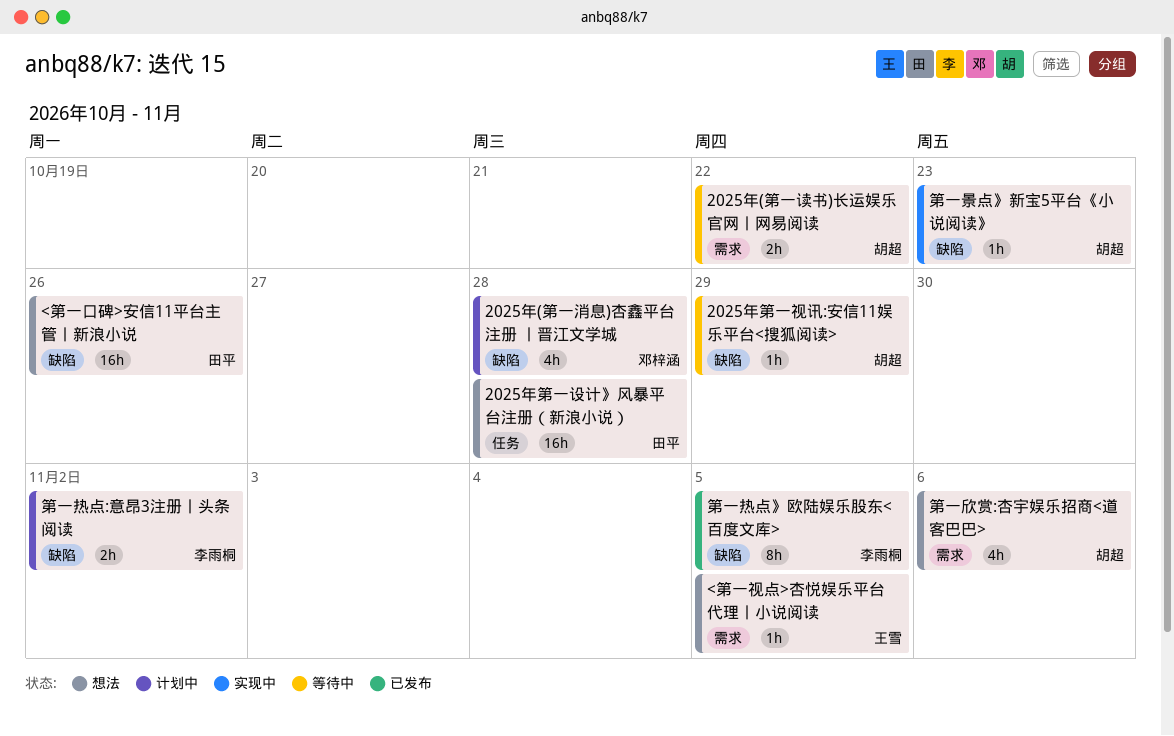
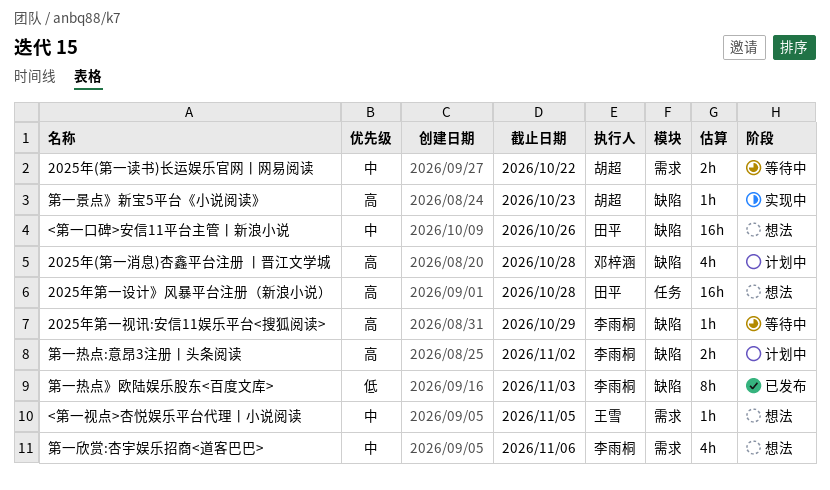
2025年第一视讯:安信11娱乐平台<搜狐阅读>, owner: 胡超 -> 李雨桐
第一欣赏:杏宇娱乐招商<道客巴巴>, owner: 胡超 -> 李雨桐
第一热点》欧陆娱乐股东<百度文库>, due: Nov 5 -> Nov 3

